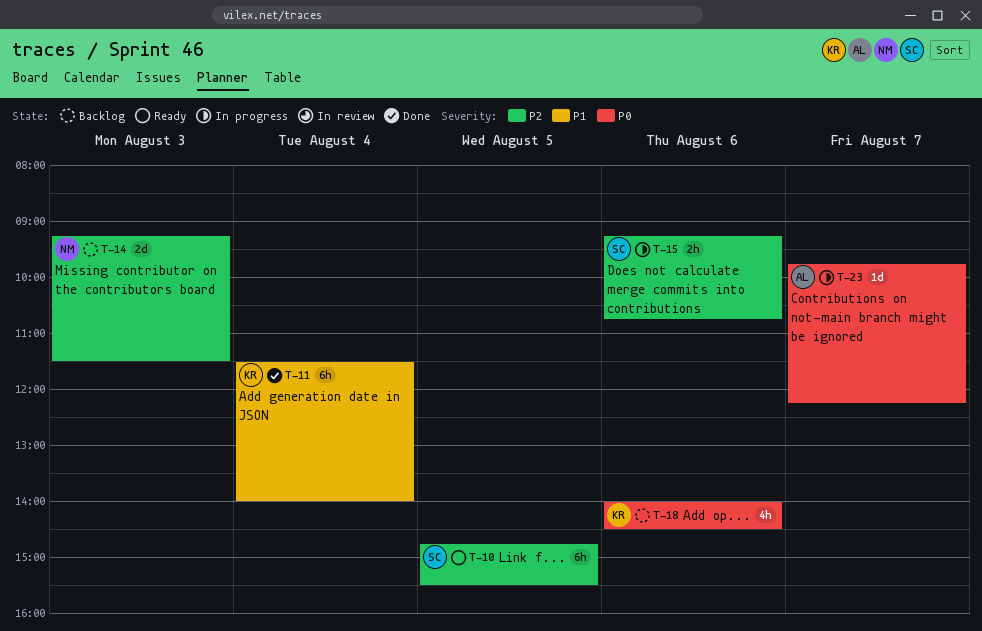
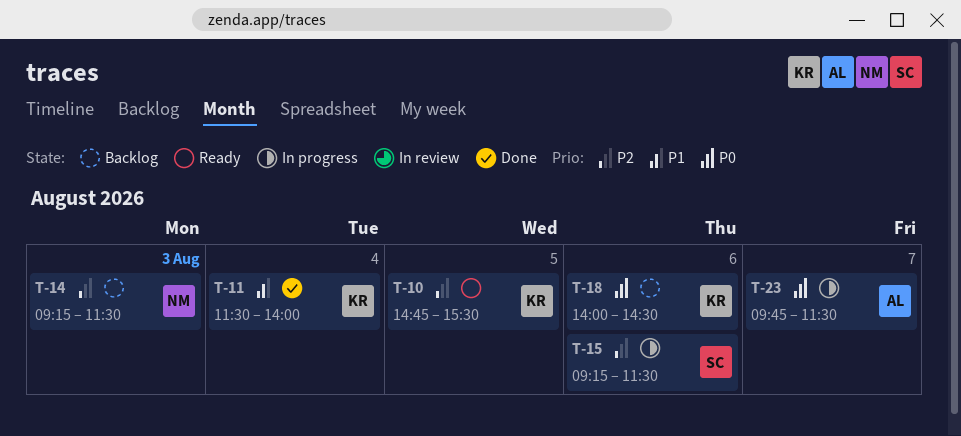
T-10, owner: SC -> KR
T-15, ends: 10:45 -> 11:30
T-23, ends: 12:15 -> 11:30

